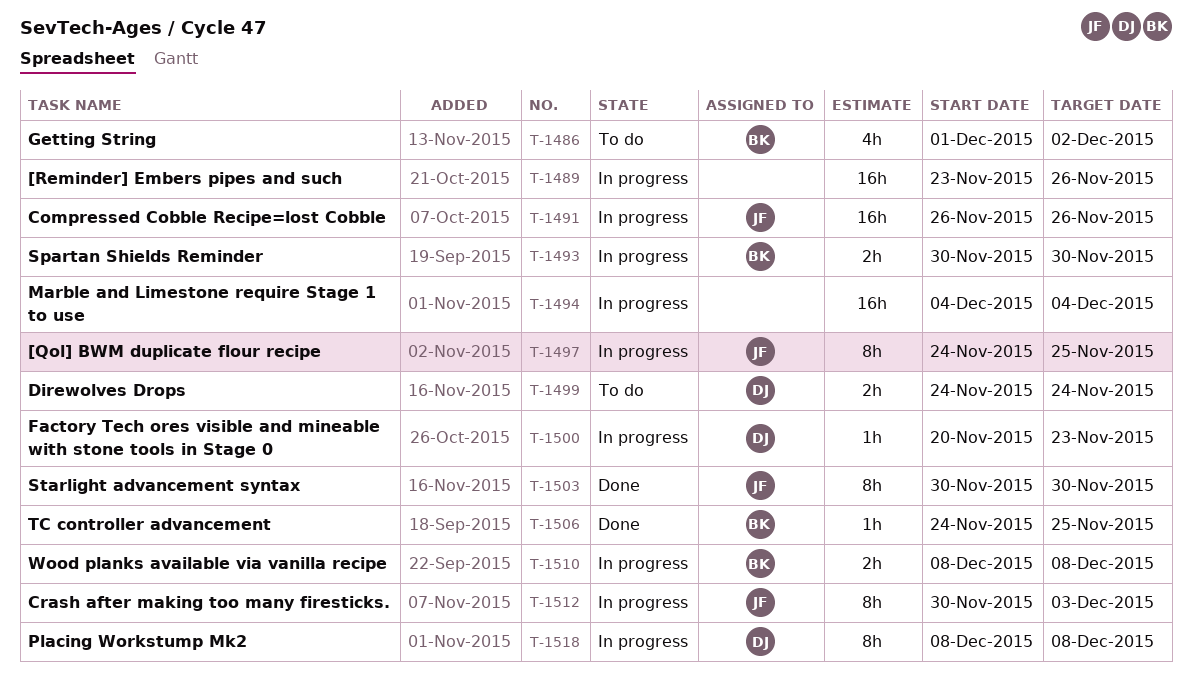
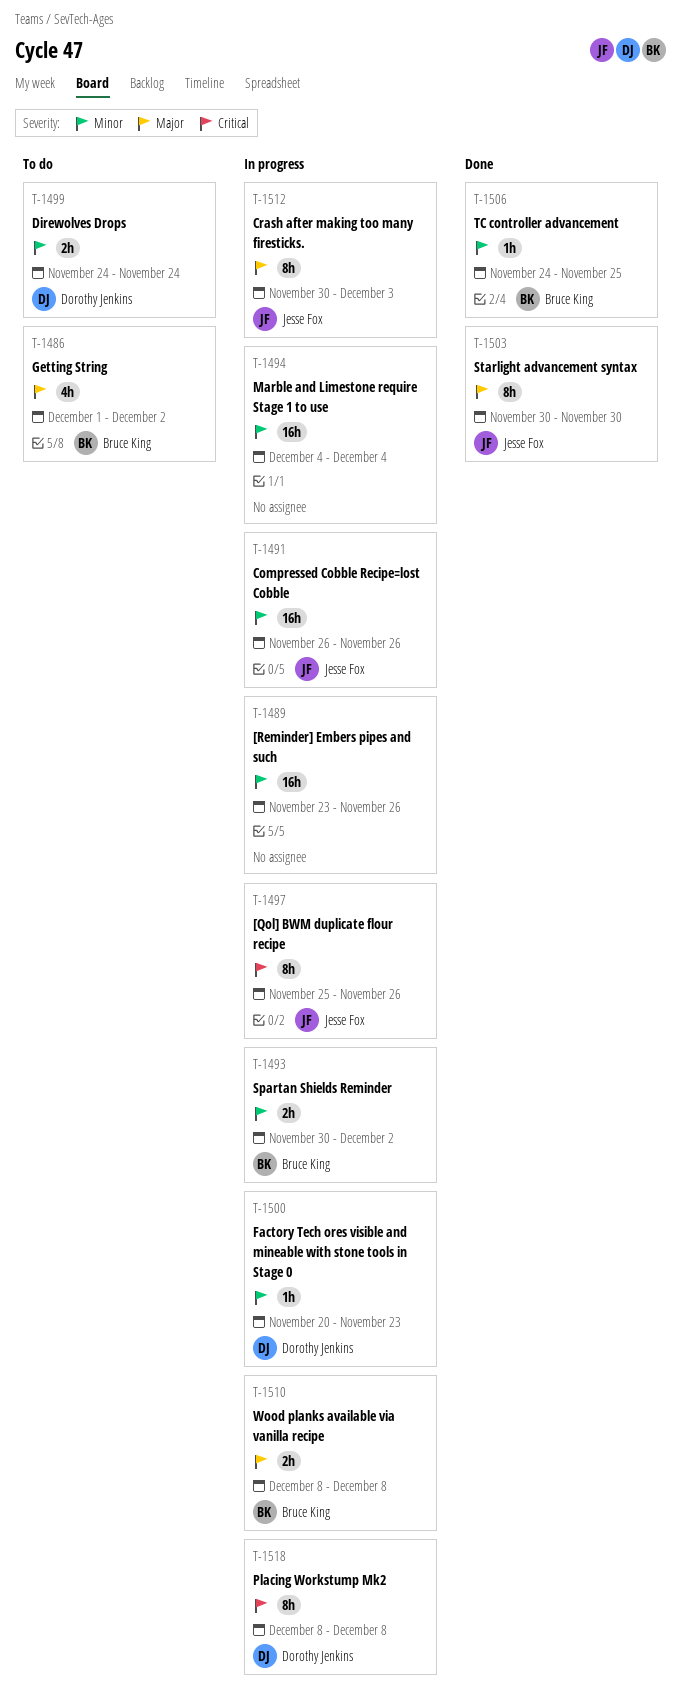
T-1493, due: Nov 30 -> Dec 2
T-1497, start: Nov 24 -> Nov 25
T-1497, due: Nov 25 -> Nov 26

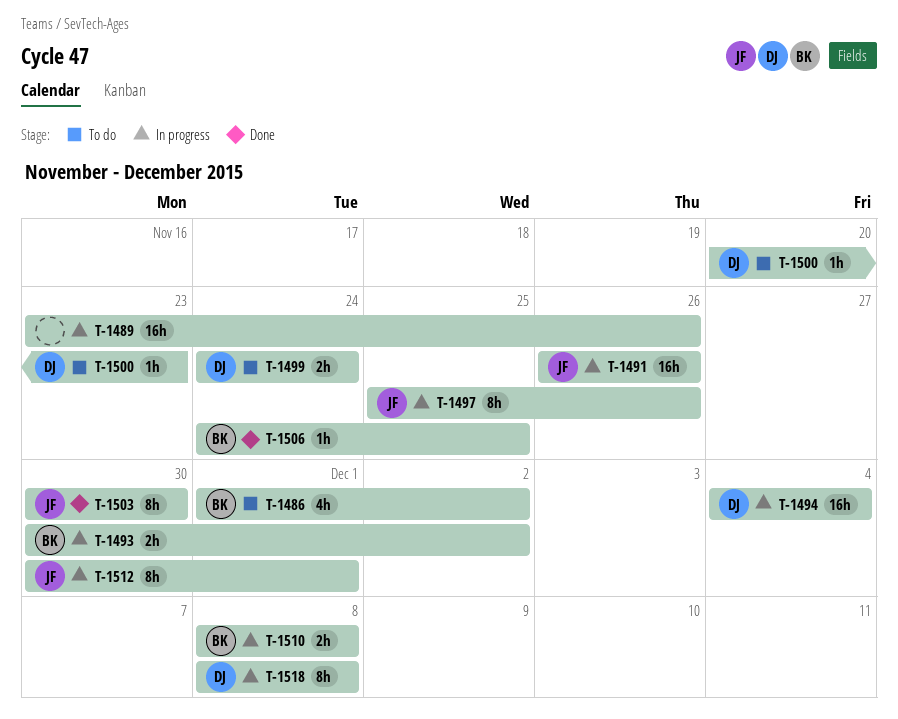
T-1494, owner: none -> Dorothy Jenkins
T-1500, status: In progress -> To do
T-1512, due: Dec 3 -> Dec 1

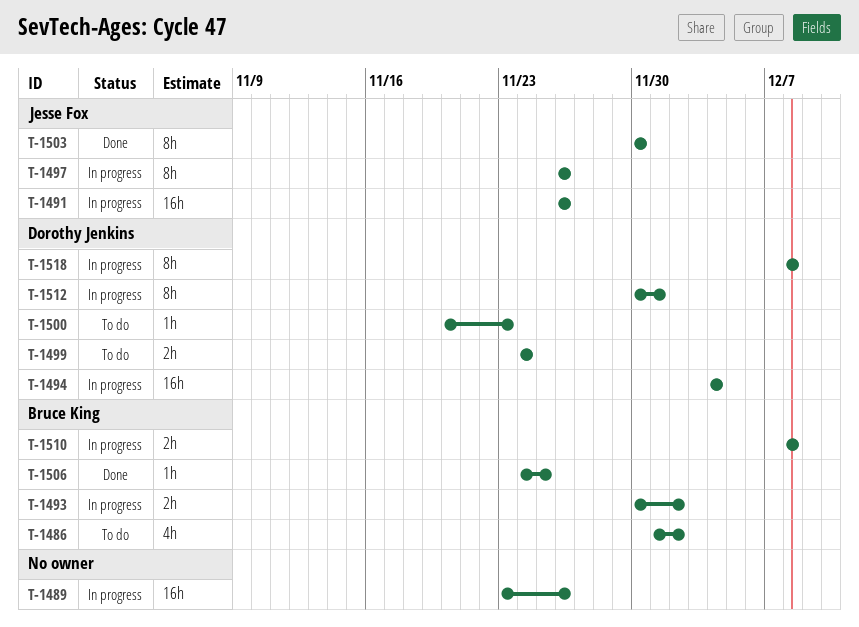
T-1497, start: Nov 25 -> Nov 26
T-1512, owner: Jesse Fox -> Dorothy Jenkins

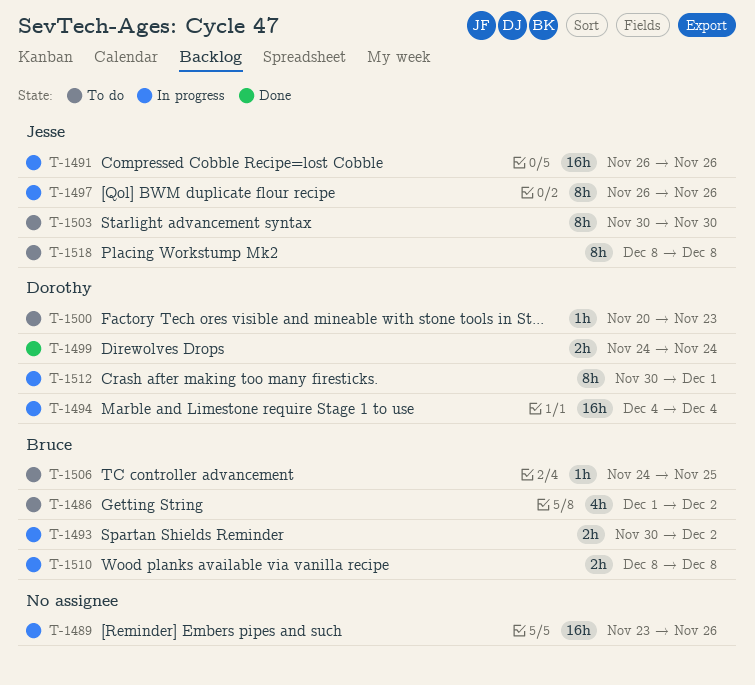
T-1499, status: To do -> Done
T-1503, status: Done -> To do
T-1506, status: Done -> To do
T-1518, status: In progress -> To do
T-1518, owner: Dorothy Jenkins -> Jesse Fox

